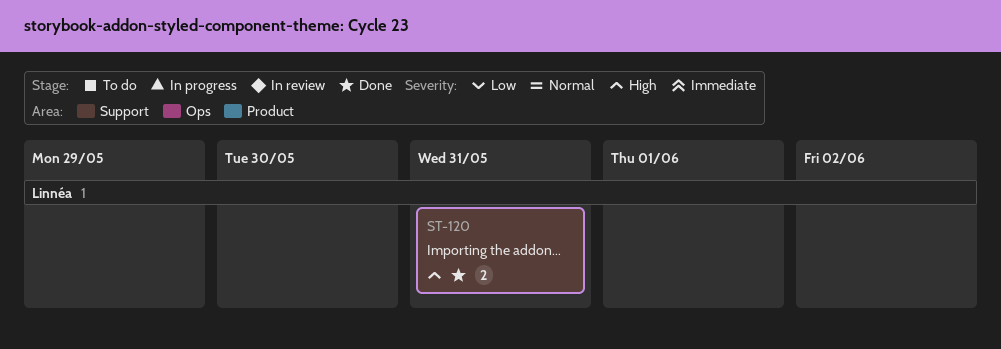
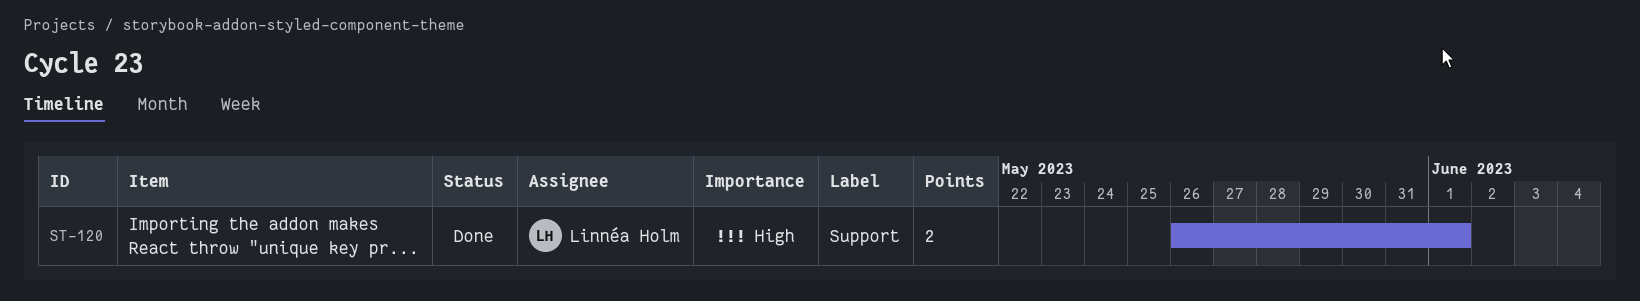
ST-120, due: May 31 -> Jun 1

